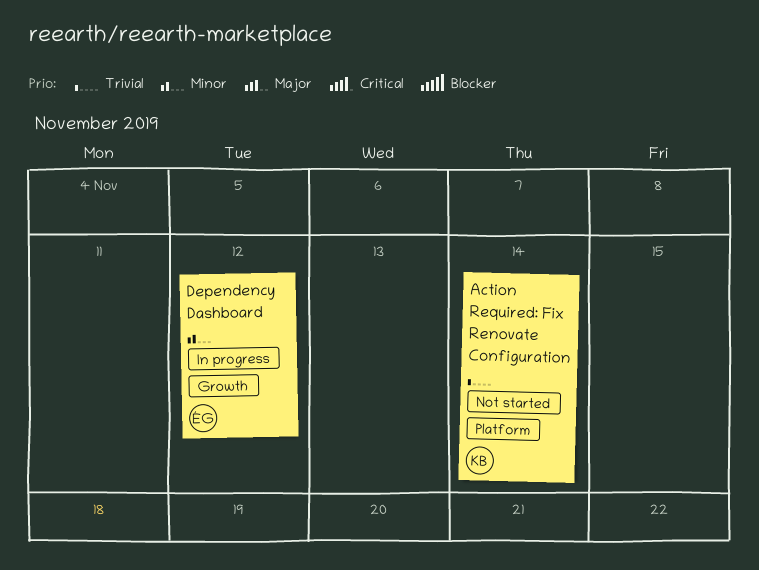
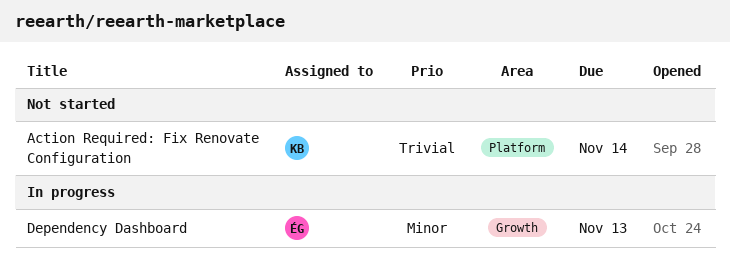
Dependency Dashboard, due: Nov 12 -> Nov 13

